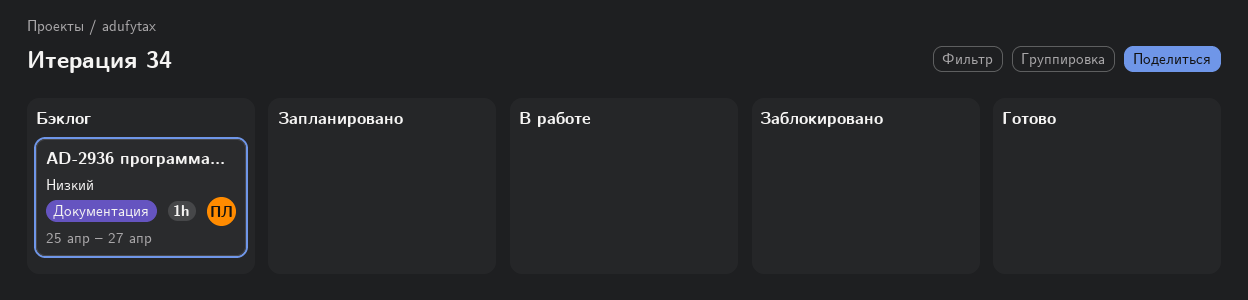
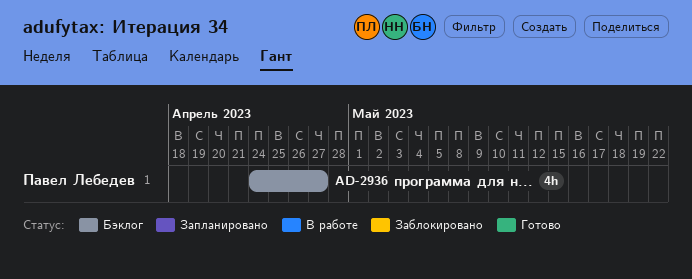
AD-2936, estimate: 1h -> 4h
AD-2936, start: Apr 25 -> Apr 24

